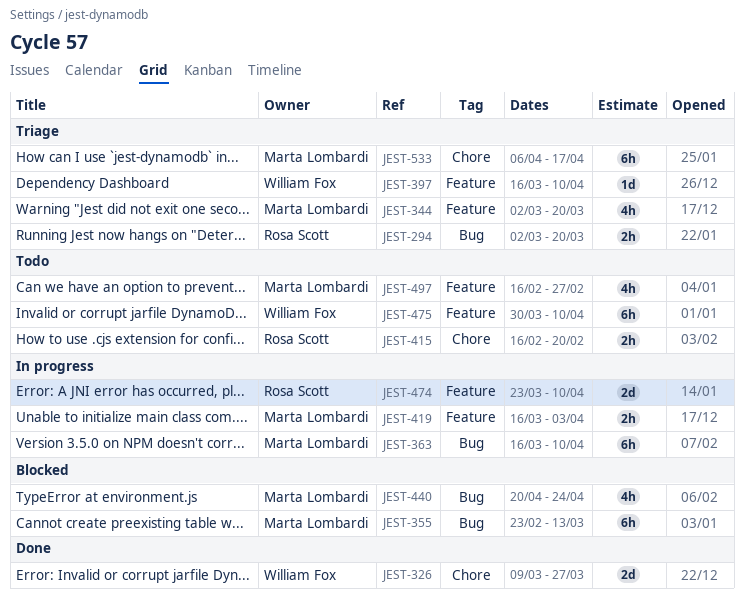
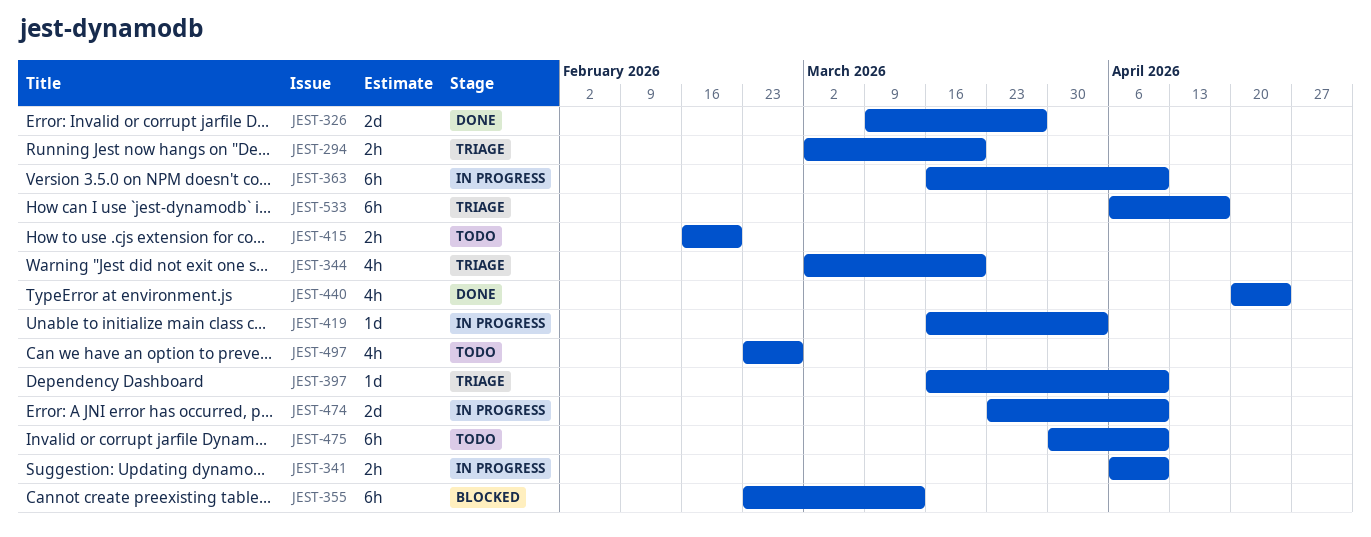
JEST-341: none -> present
JEST-419, estimate: 2h -> 1d
JEST-440, status: Blocked -> Done
JEST-497, start: Feb 16 -> Feb 23

